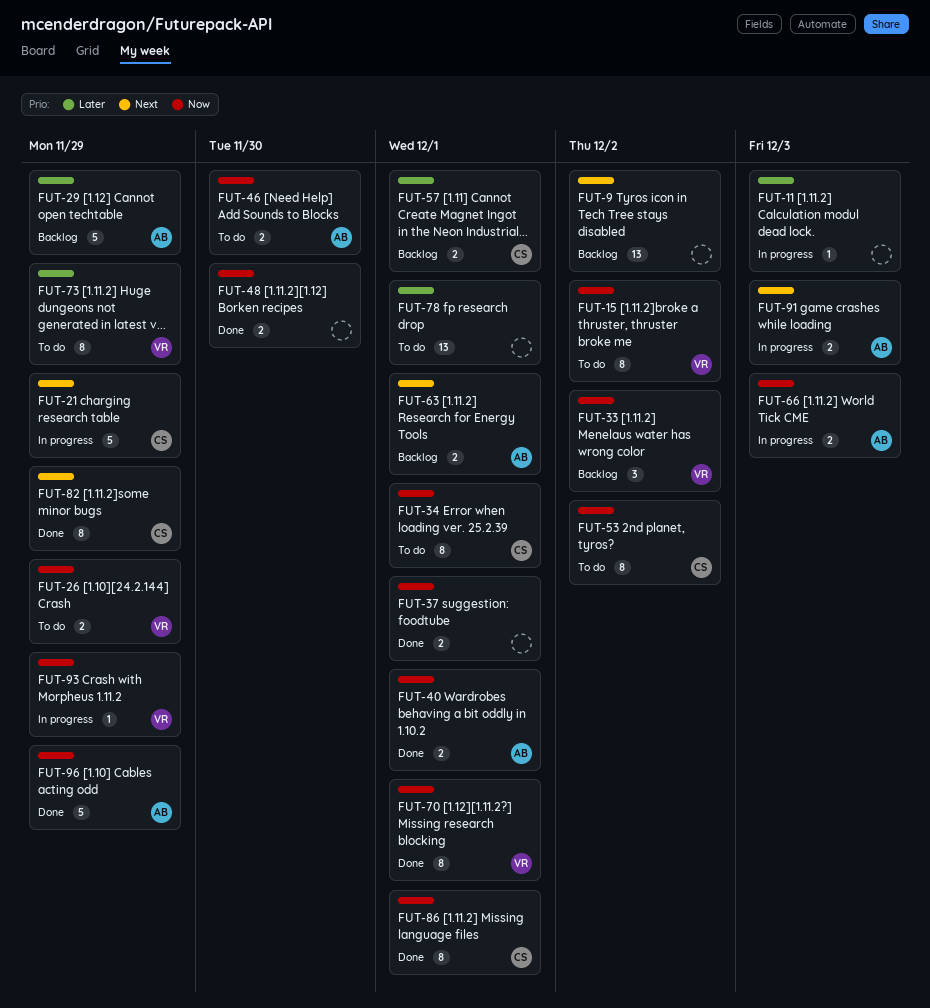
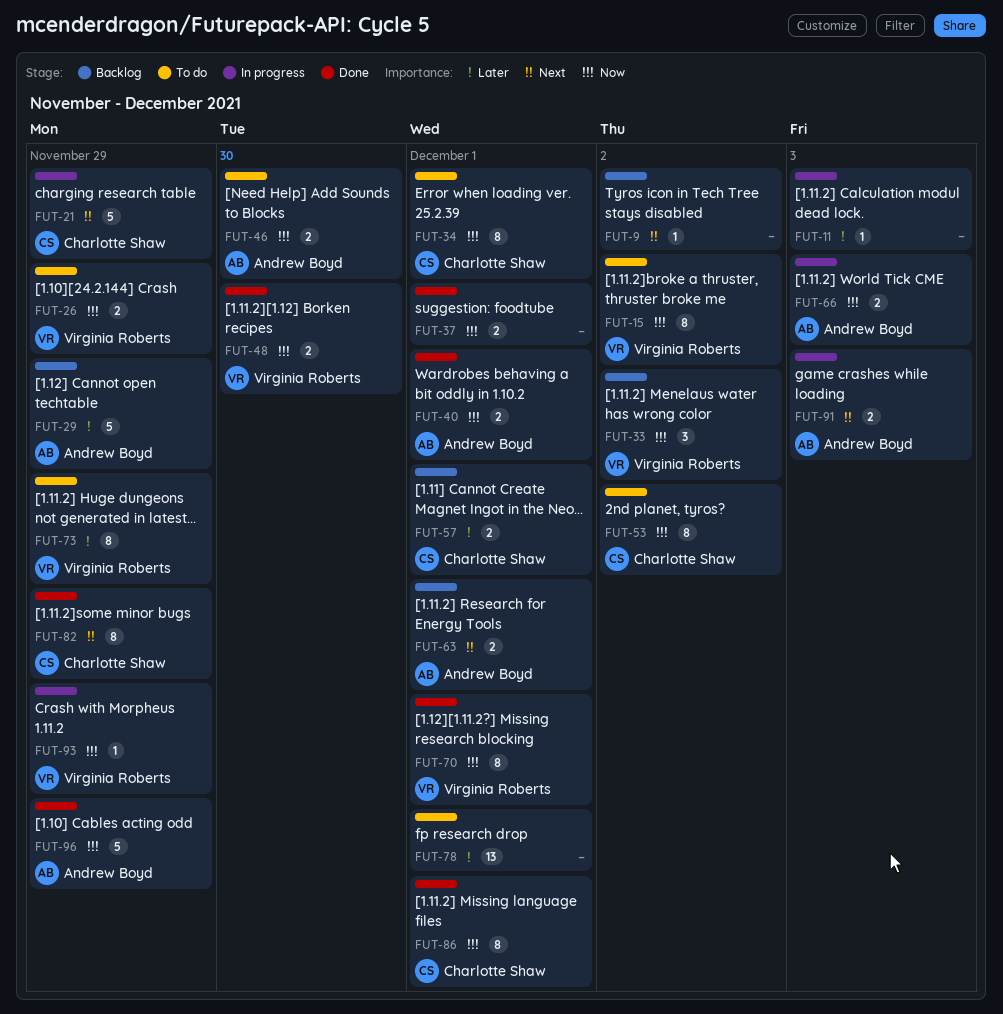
FUT-9, estimate: 13 -> 1
FUT-48, owner: none -> Virginia Roberts

